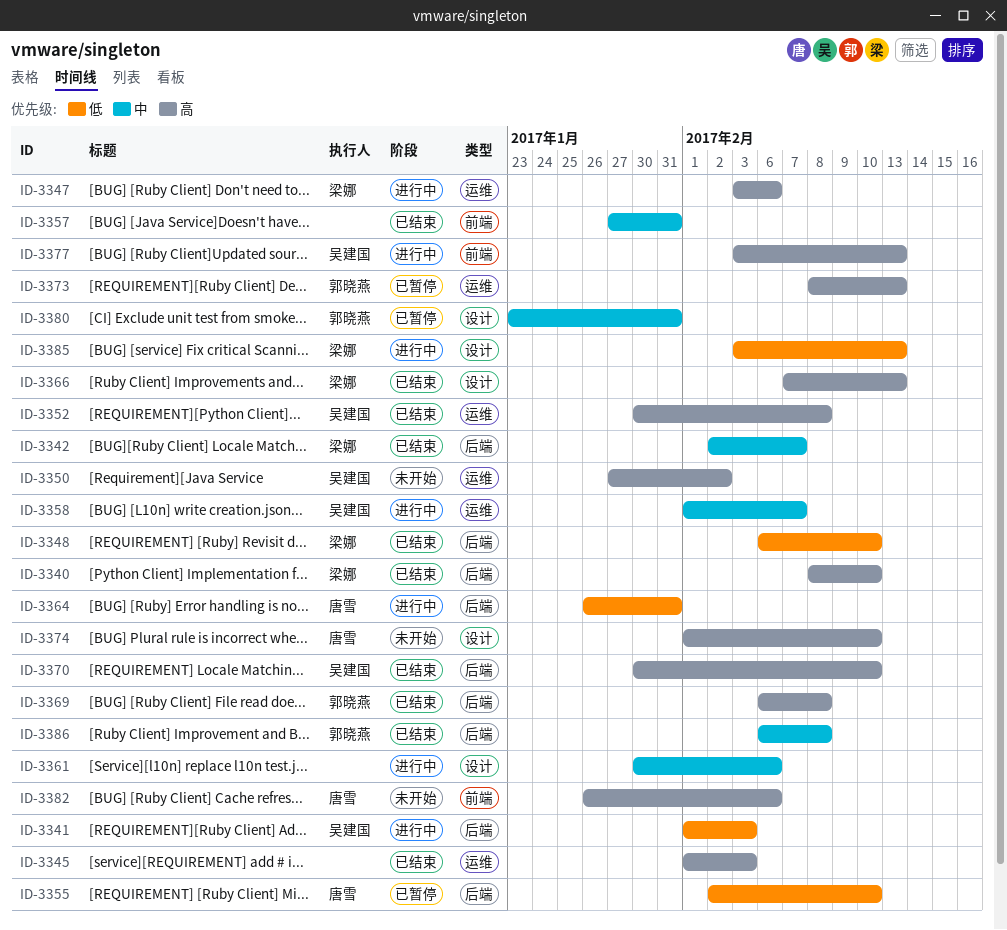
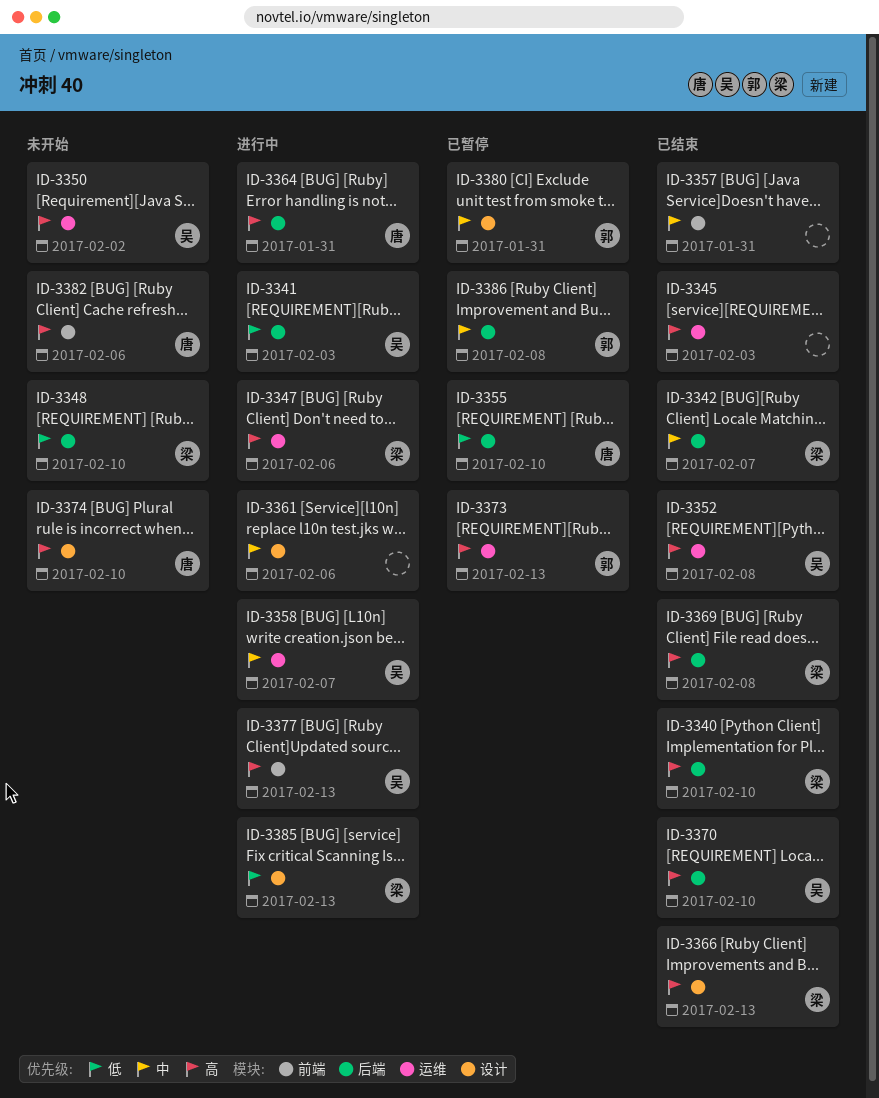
ID-3348, status: 已结束 -> 未开始
ID-3364, priority: 低 -> 高
ID-3369, owner: 郭晓燕 -> 梁娜
ID-3386, status: 已结束 -> 已暂停

